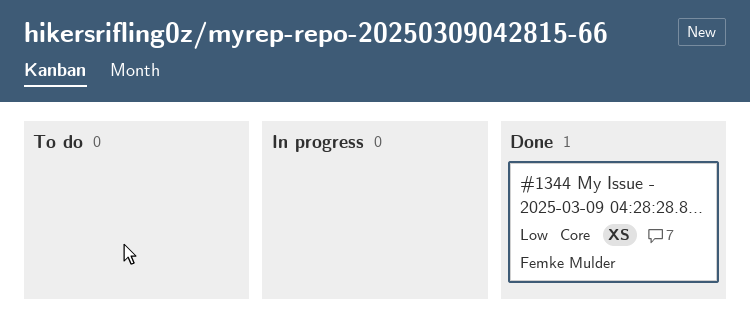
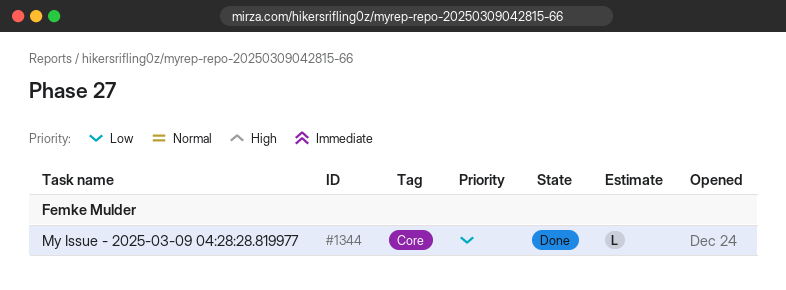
#1344, estimate: XS -> L

